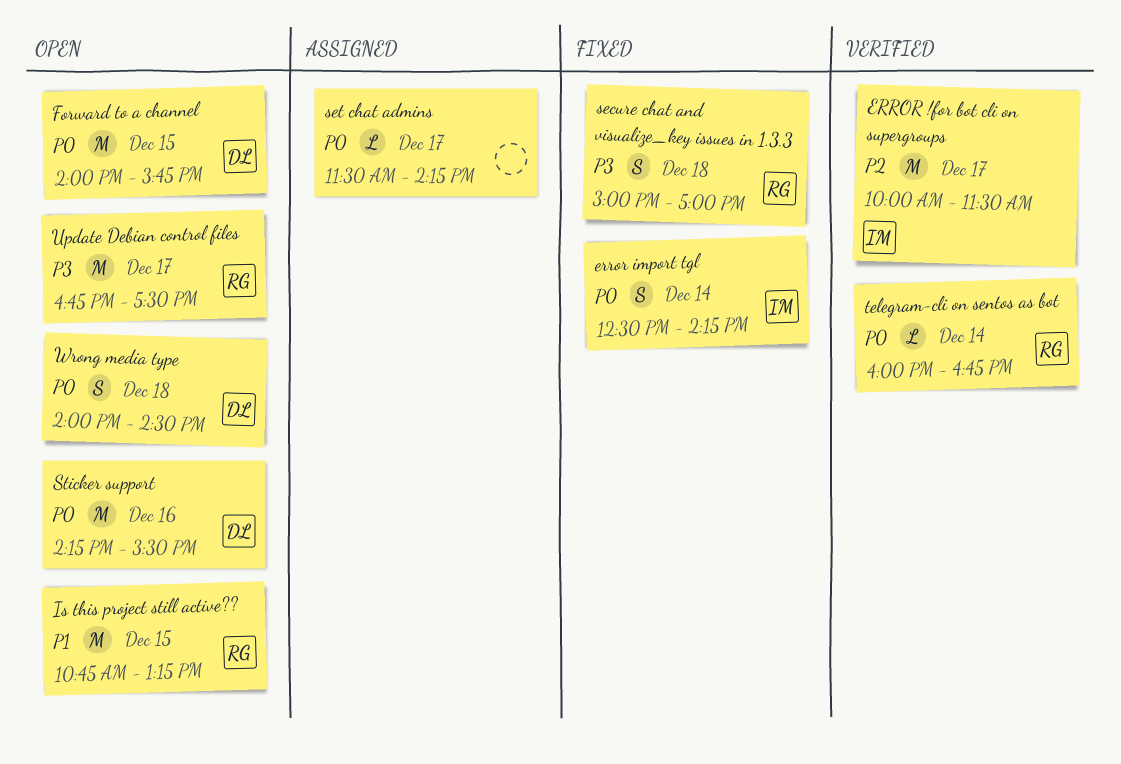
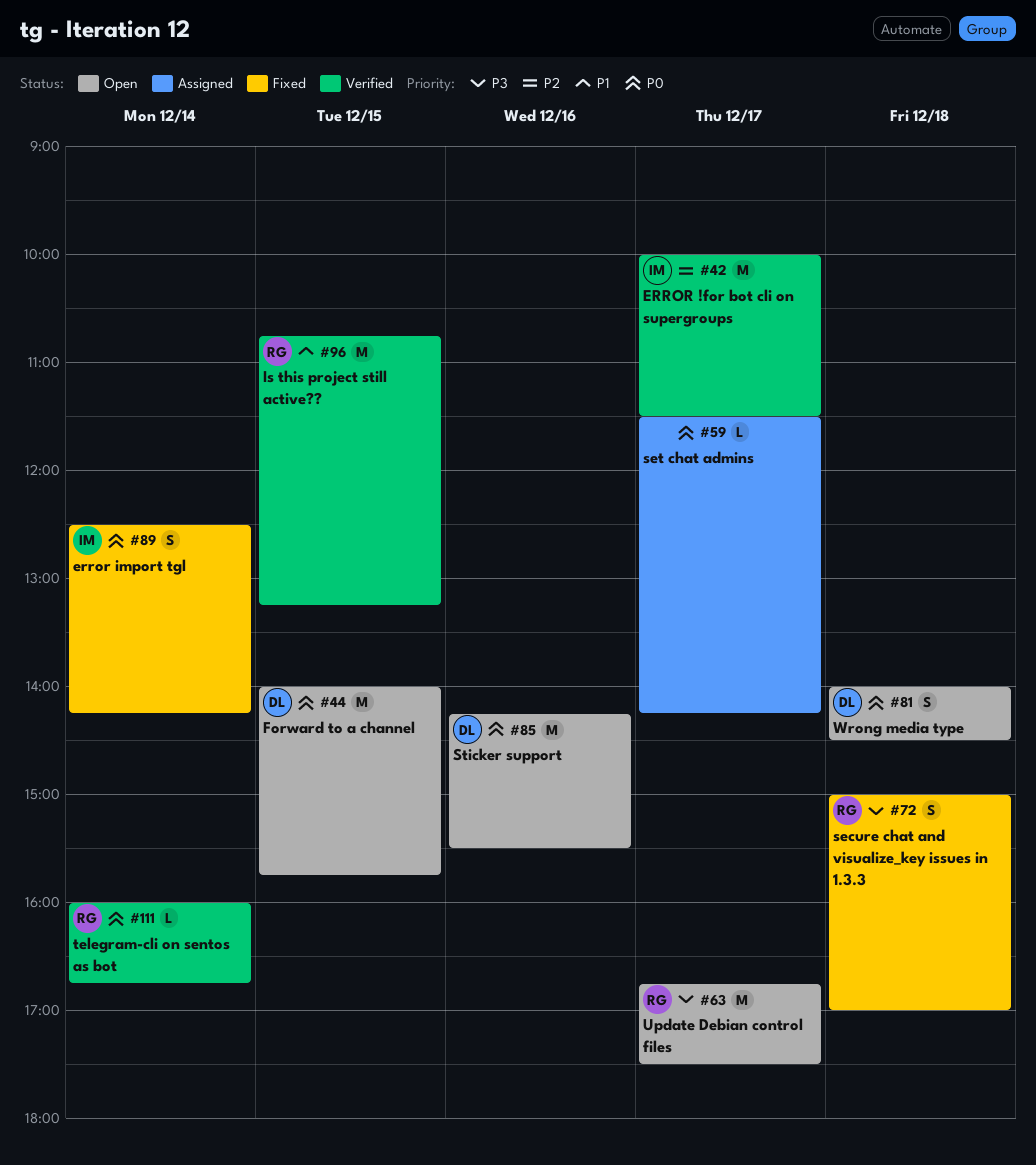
Is this project still active??, status: Open -> Verified

